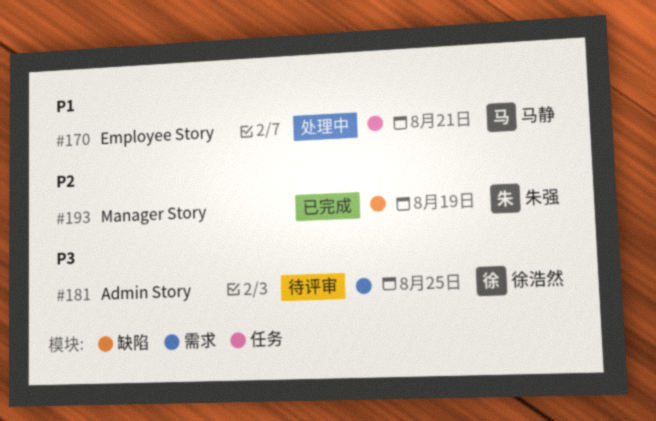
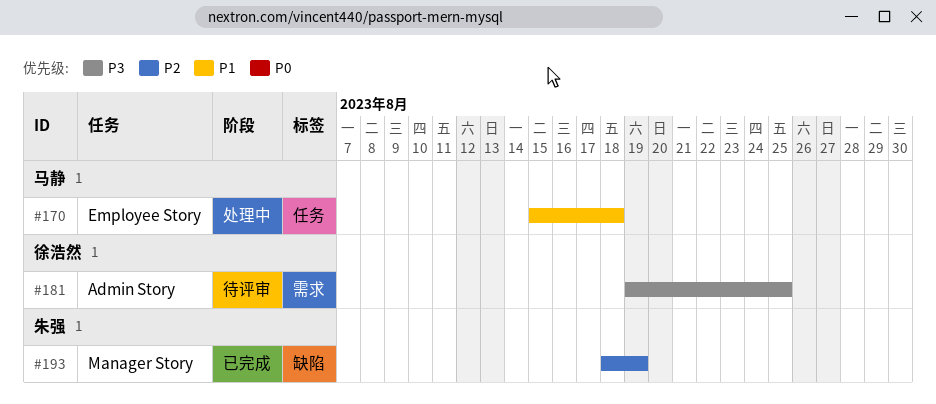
#170, due: Aug 21 -> Aug 18

